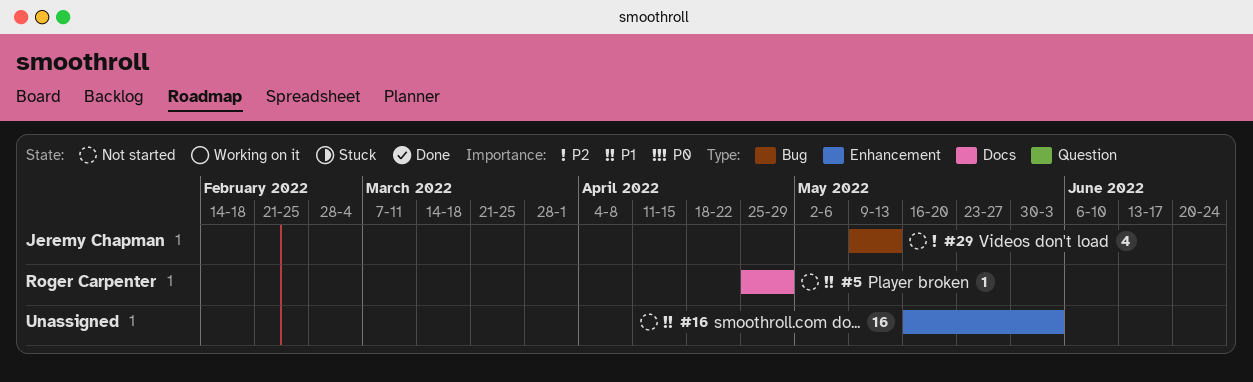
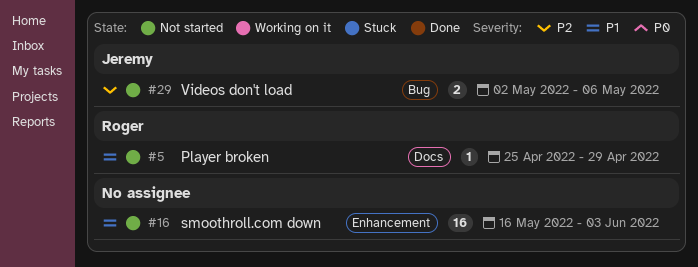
#29, estimate: 4 -> 2
#29, start: May 9 -> May 2
#29, due: May 13 -> May 6

